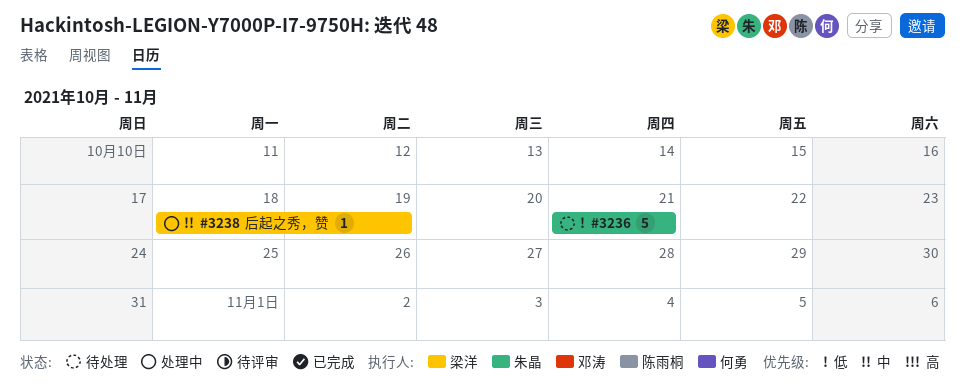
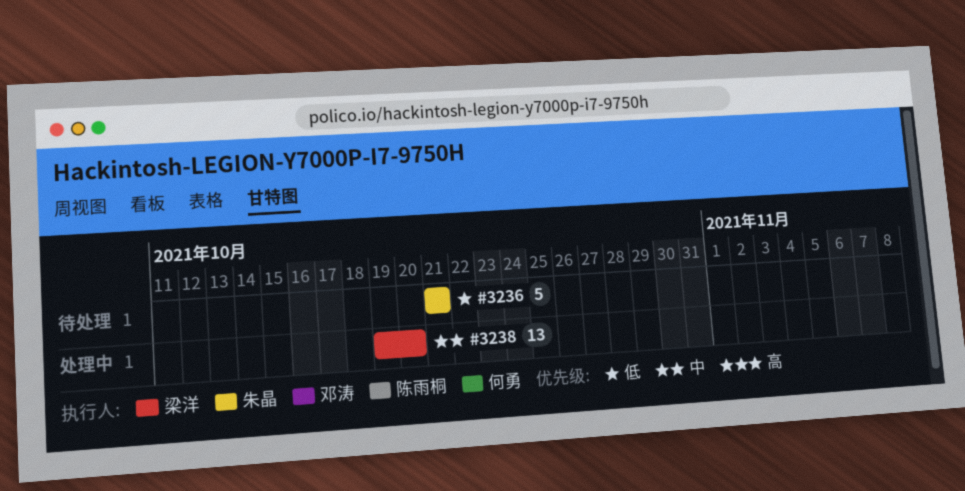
#3238, estimate: 1 -> 13
#3238, start: Oct 18 -> Oct 19
#3238, due: Oct 19 -> Oct 20

